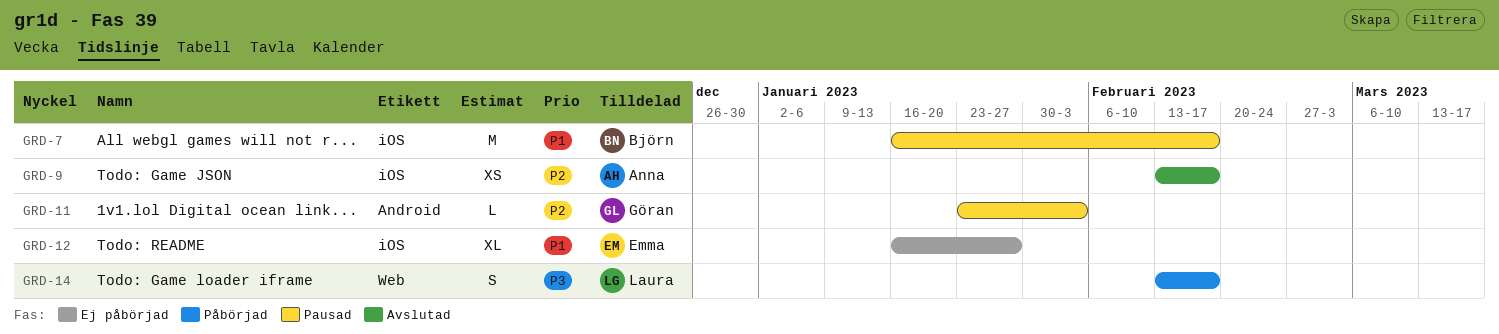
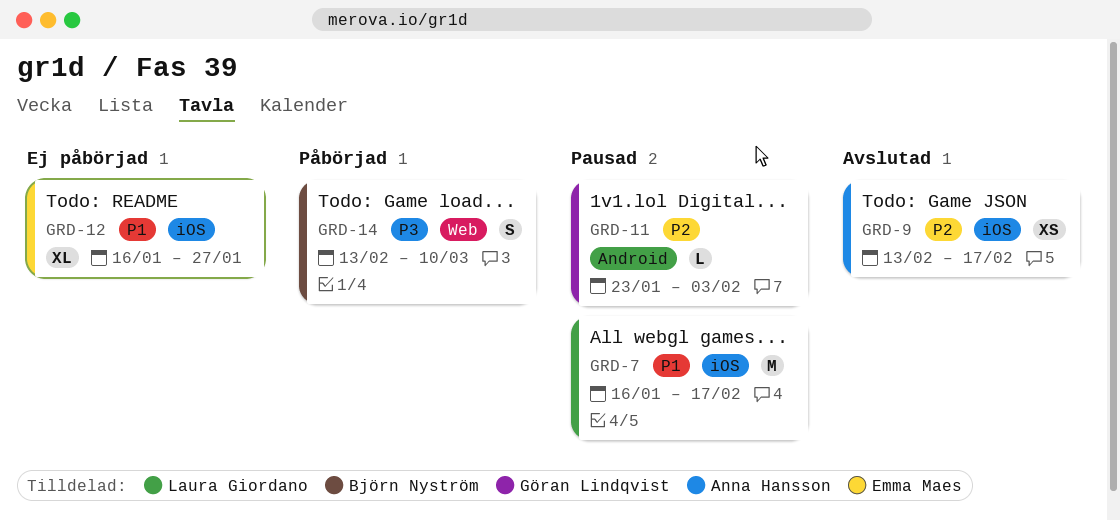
GRD-7, owner: Björn Nyström -> Laura Giordano
GRD-14, owner: Laura Giordano -> Björn Nyström
GRD-14, due: Feb 17 -> Mar 10

